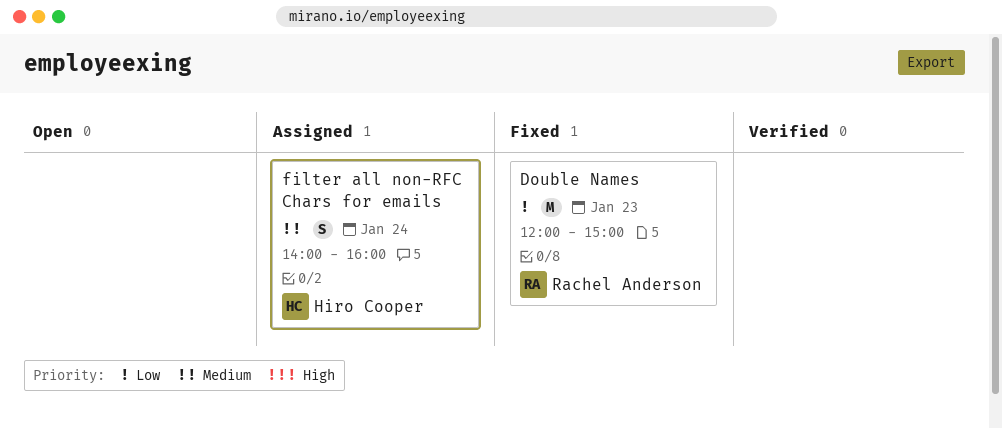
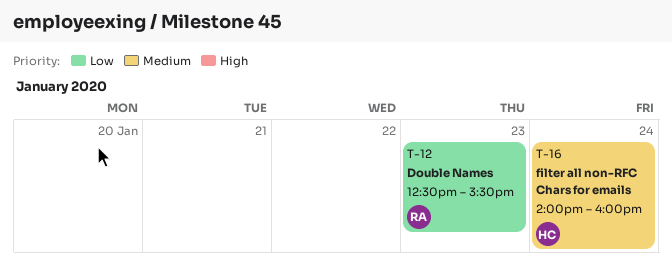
Double Names, begins: 12:00 -> 12:30
Double Names, ends: 15:00 -> 15:30

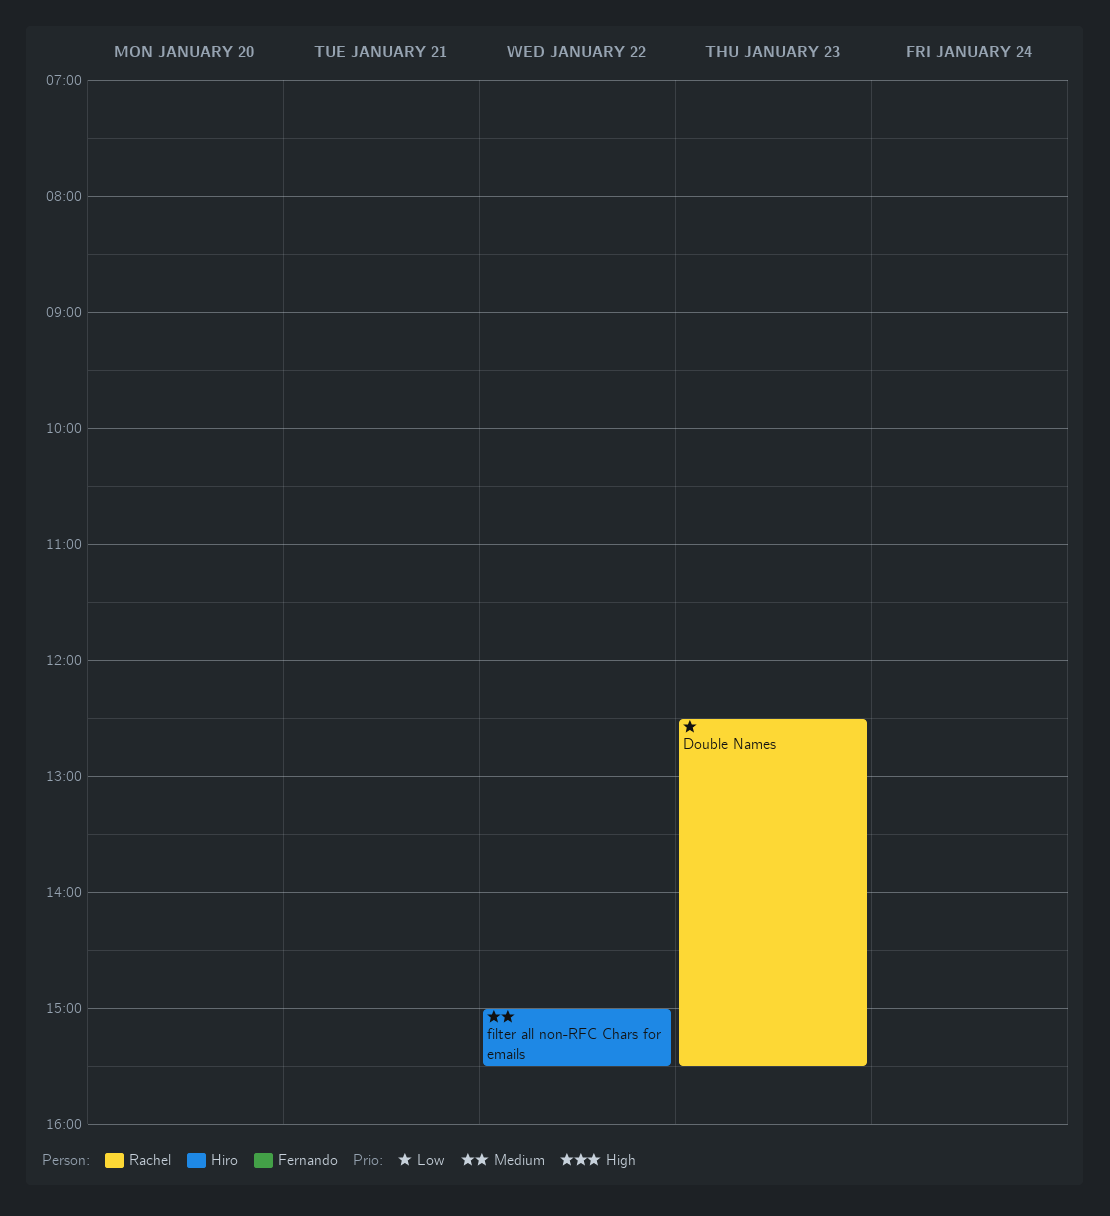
filter all non-RFC Chars for emails, day: Jan 24 -> Jan 22
filter all non-RFC Chars for emails, begins: 14:00 -> 15:00
filter all non-RFC Chars for emails, ends: 16:00 -> 15:30

